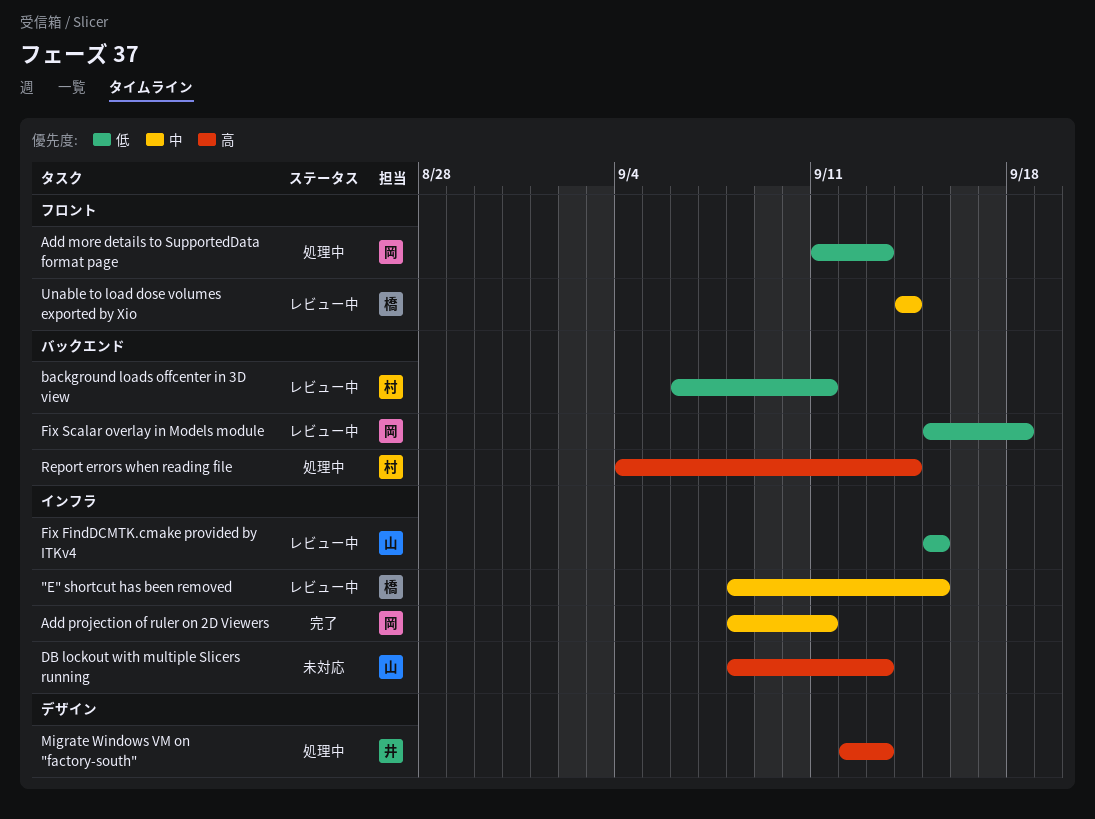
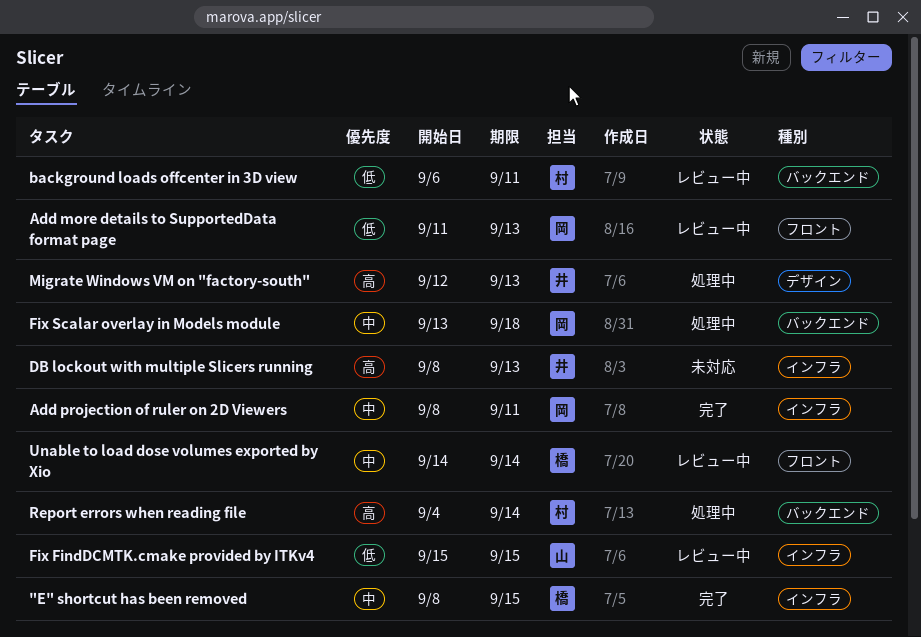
"E" shortcut has been removed, status: レビュー中 -> 完了
Add more details to SupportedData format page, status: 処理中 -> レビュー中
DB lockout with multiple Slicers running, owner: 山 -> 井
Fix Scalar overlay in Models module, status: レビュー中 -> 処理中
Fix Scalar overlay in Models module, priority: 低 -> 中
Fix Scalar overlay in Models module, start: Sep 15 -> Sep 13

